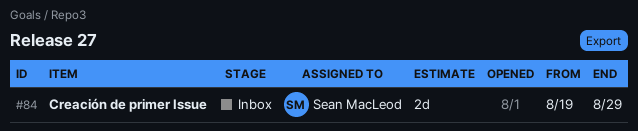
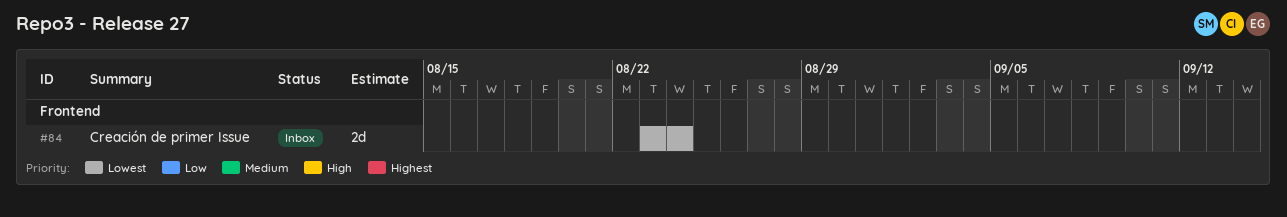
#84, start: Aug 19 -> Aug 23
#84, due: Aug 29 -> Aug 24

